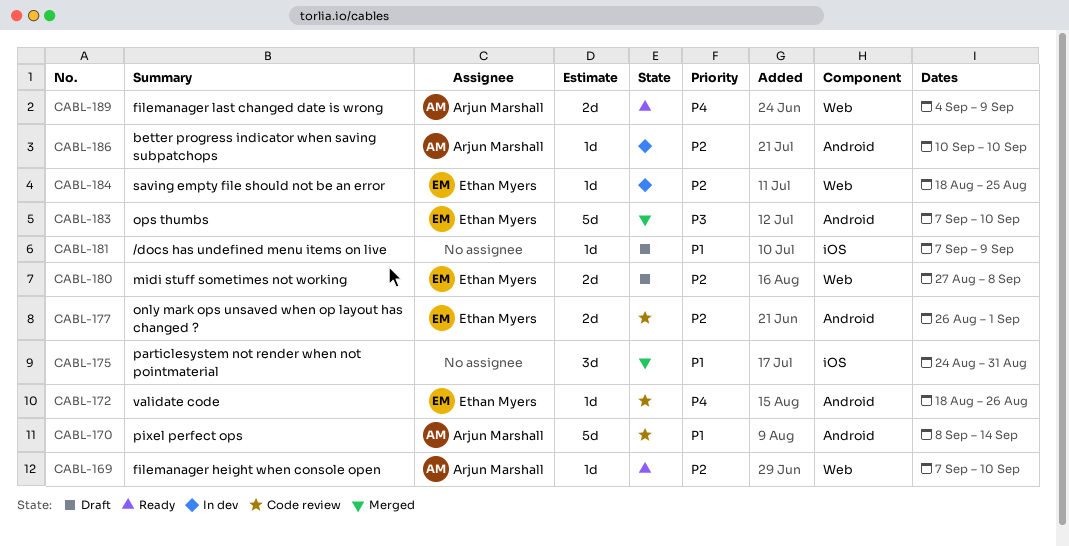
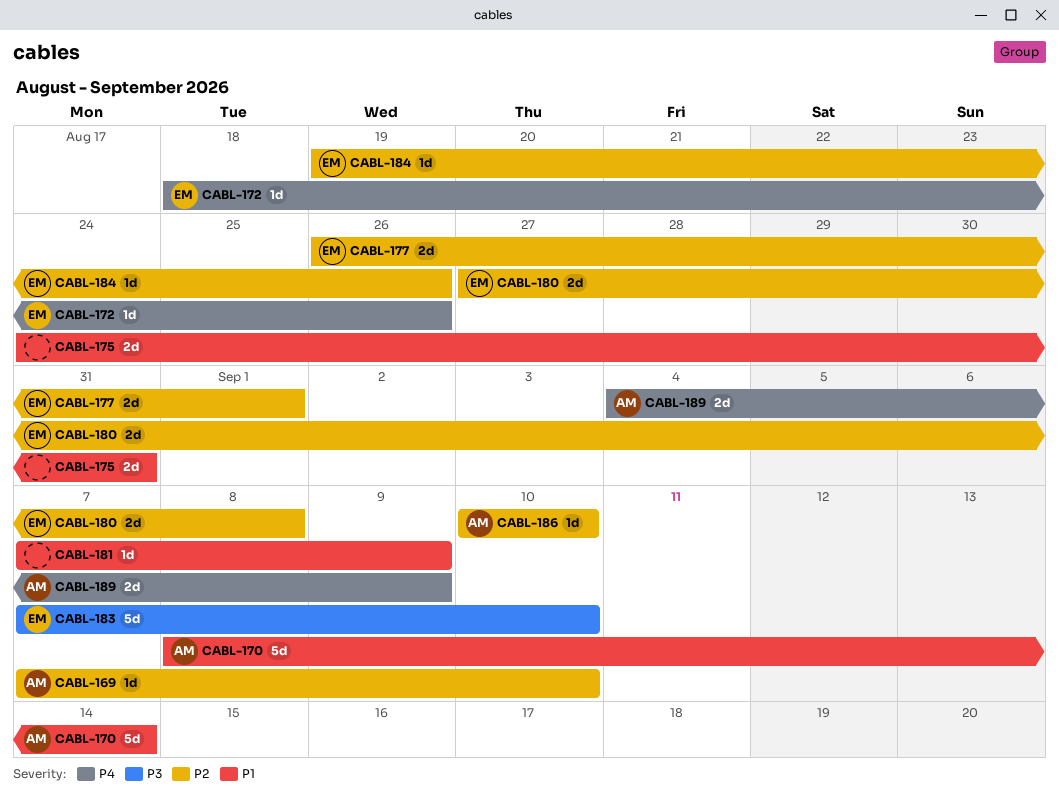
CABL-175, estimate: 3d -> 2d
CABL-184, start: Aug 18 -> Aug 19
CABL-184, due: Aug 25 -> Aug 26

